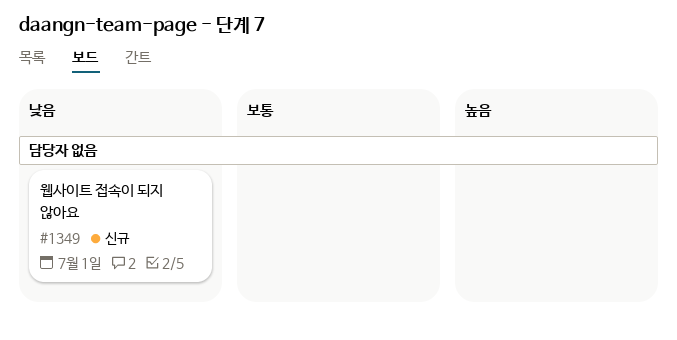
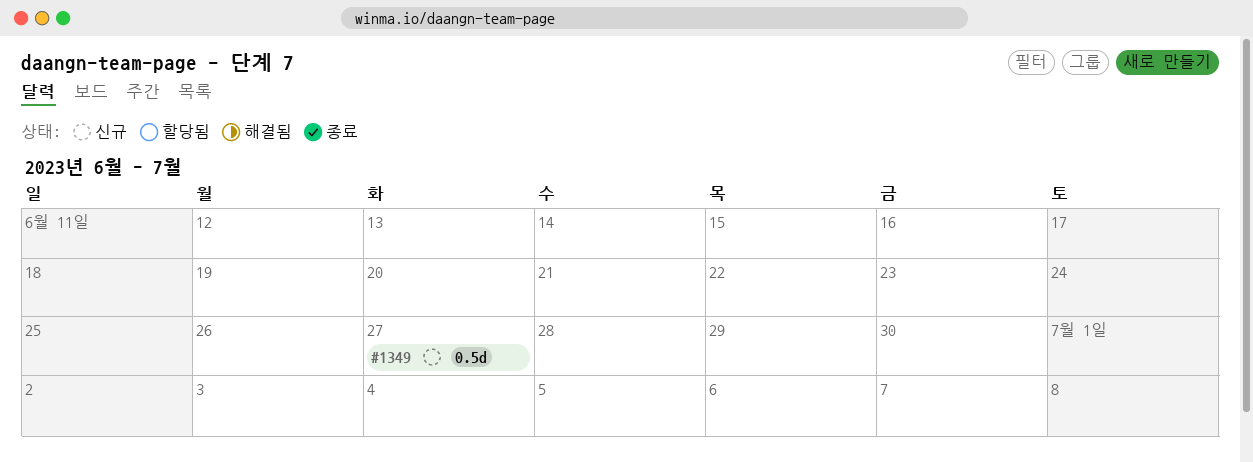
#1349, due: Jul 1 -> Jun 27

